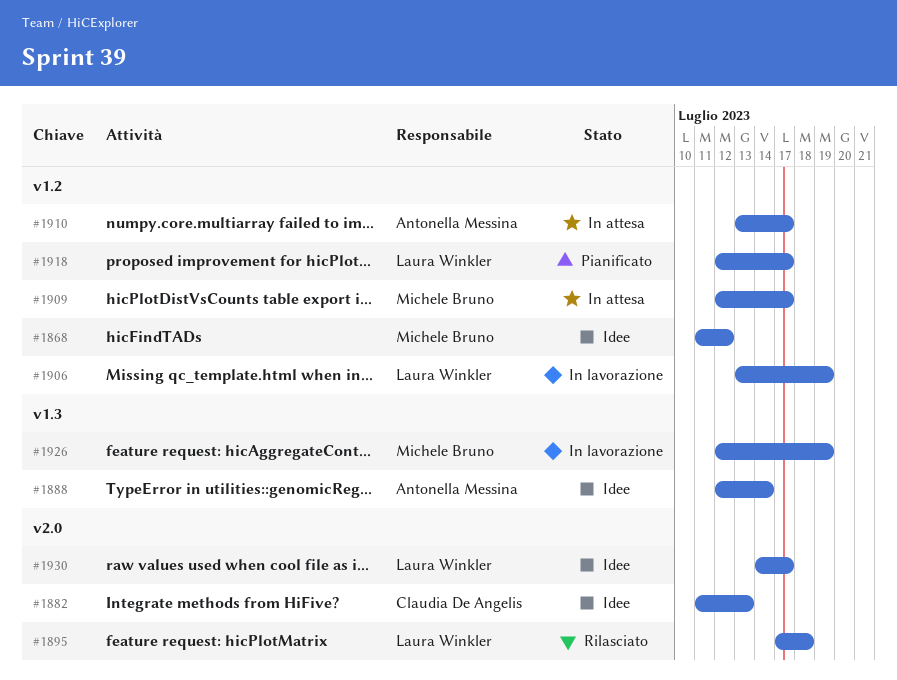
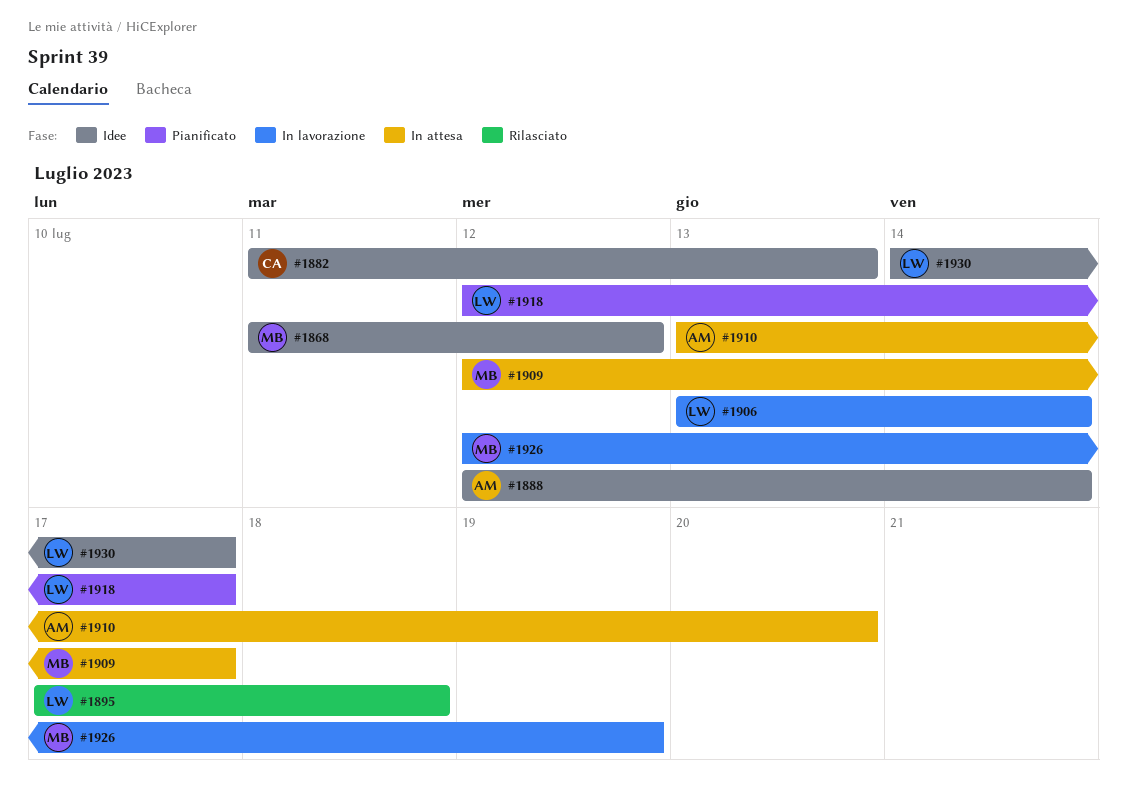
#1906, due: Jul 19 -> Jul 14
#1910, due: Jul 17 -> Jul 20

